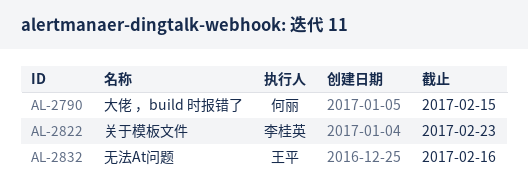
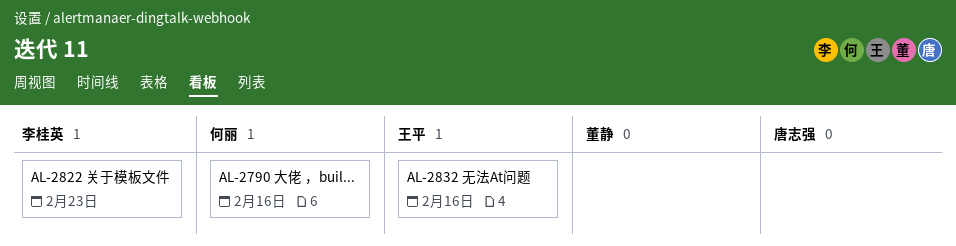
AL-2790, due: Feb 15 -> Feb 16

